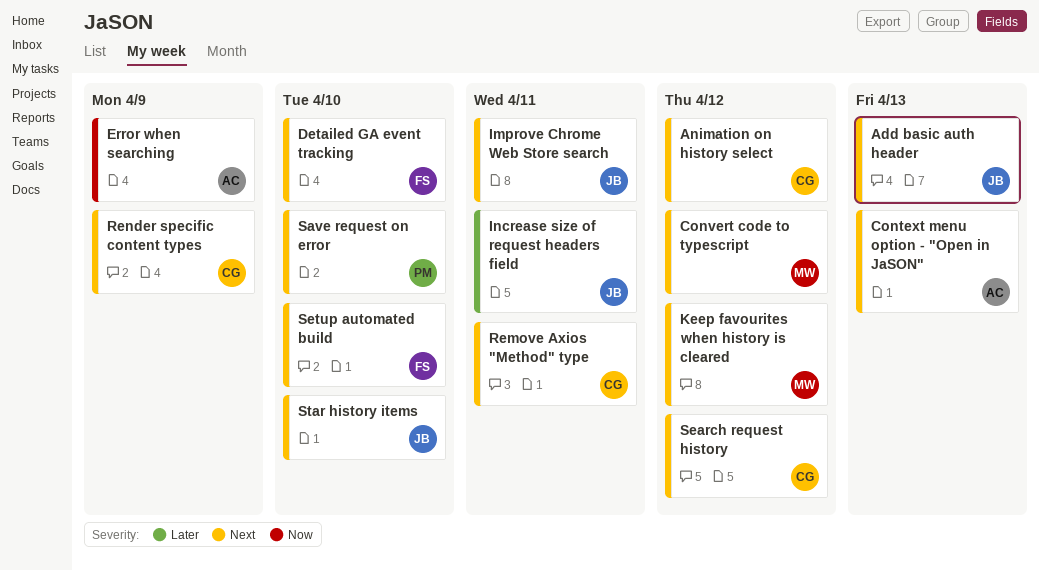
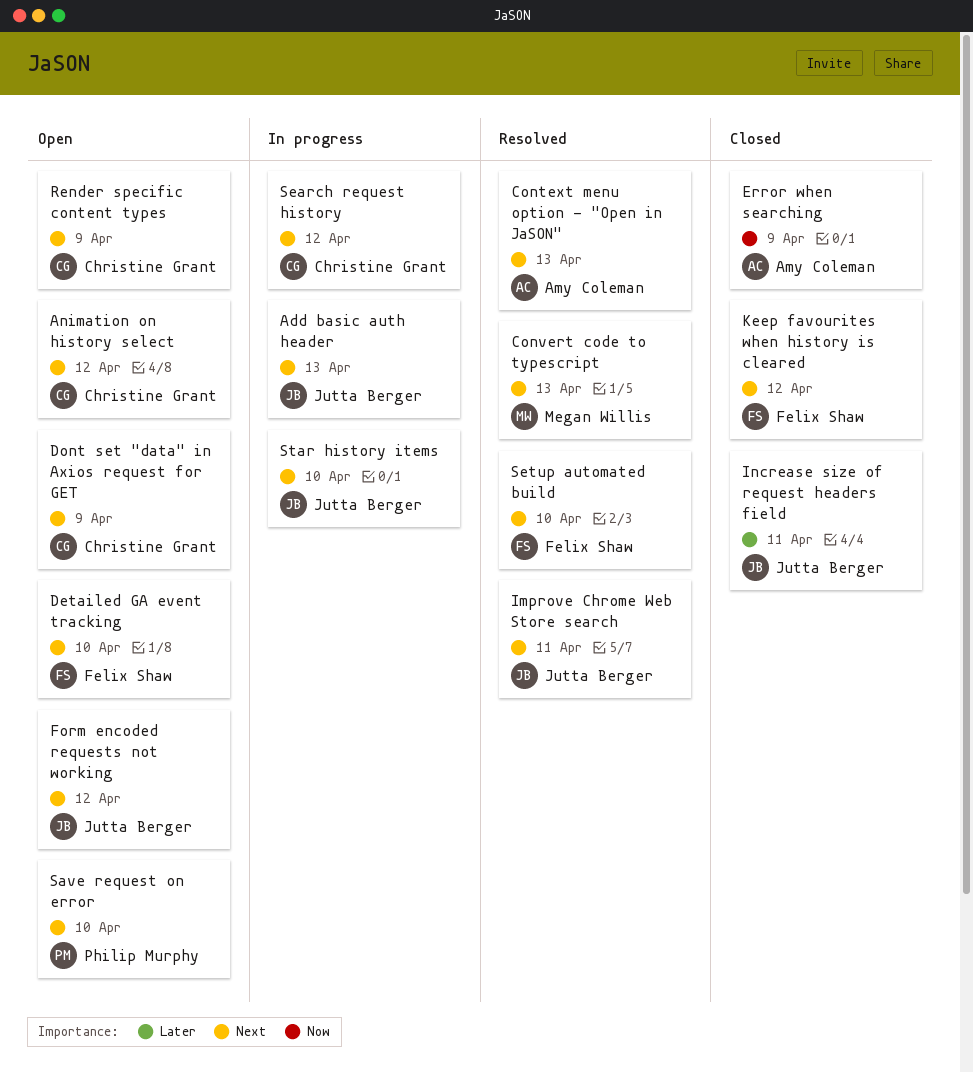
Convert code to typescript, day: Apr 12 -> Apr 13
Dont set "data" in Axios request for GET: none -> present
Form encoded requests not working: none -> present
Keep favourites when history is cleared, owner: Megan Willis -> Felix Shaw
Remove Axios "Method" type: present -> none

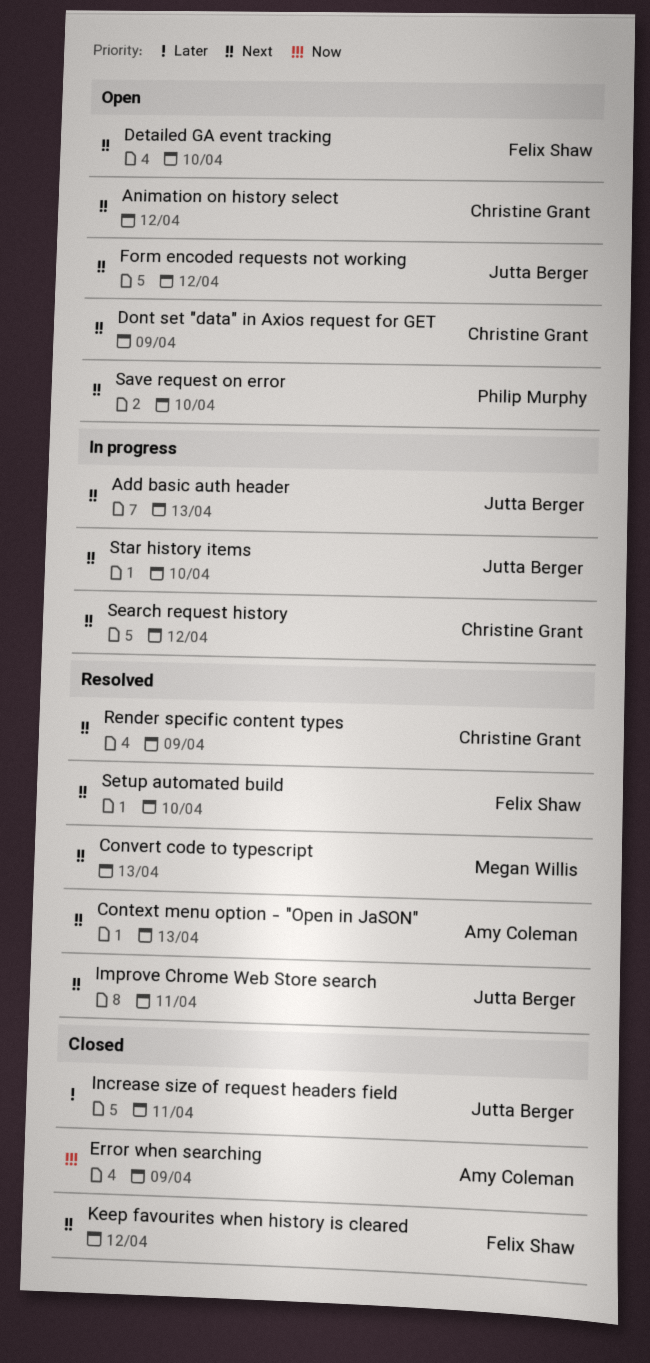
Render specific content types, status: Open -> Resolved

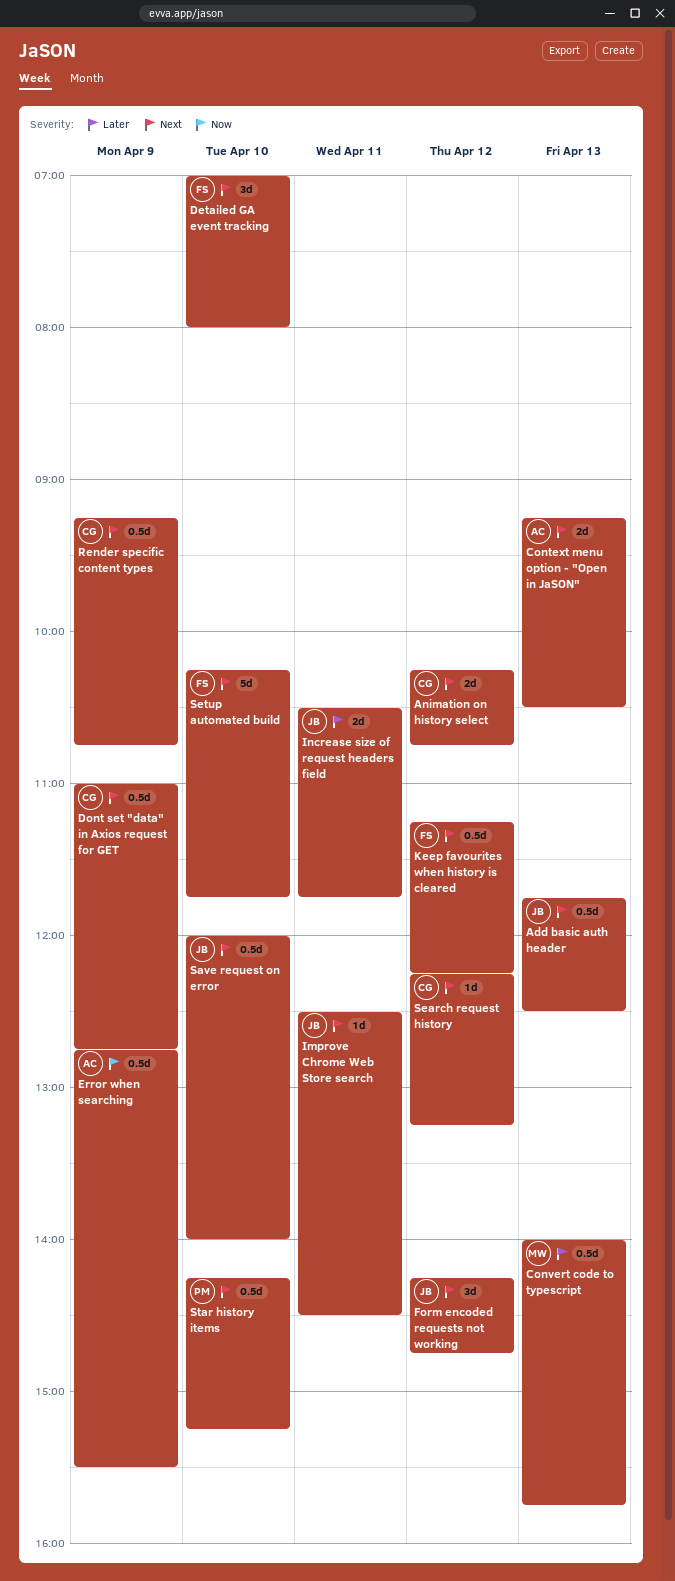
Convert code to typescript, priority: Next -> Later
Save request on error, owner: Philip Murphy -> Jutta Berger
Star history items, owner: Jutta Berger -> Philip Murphy

